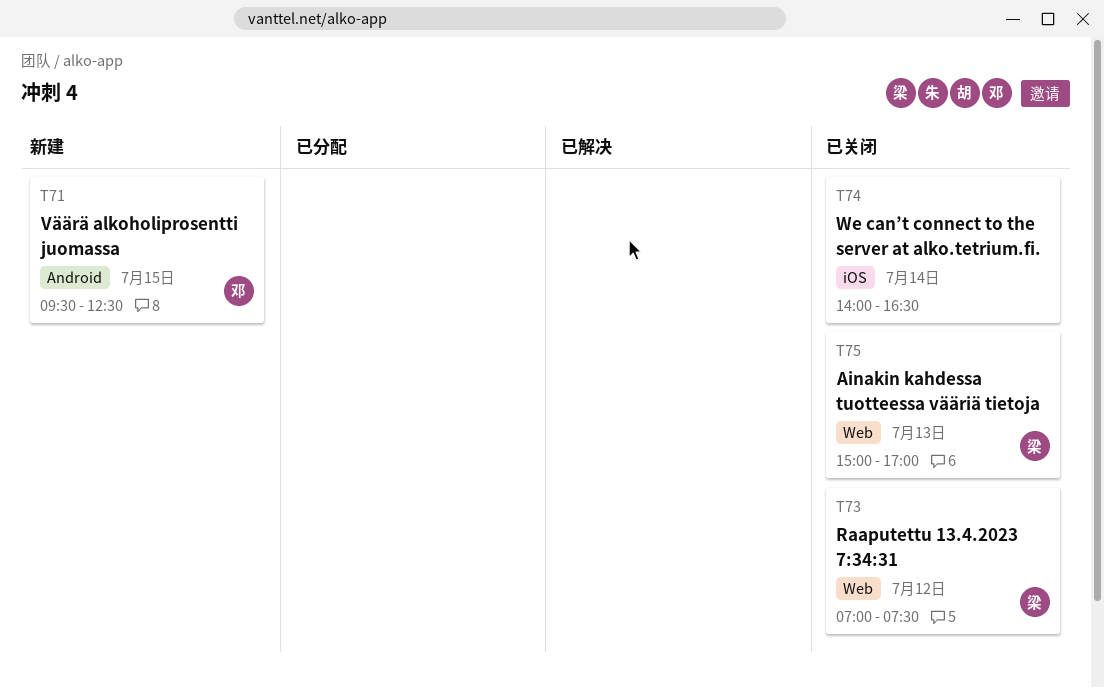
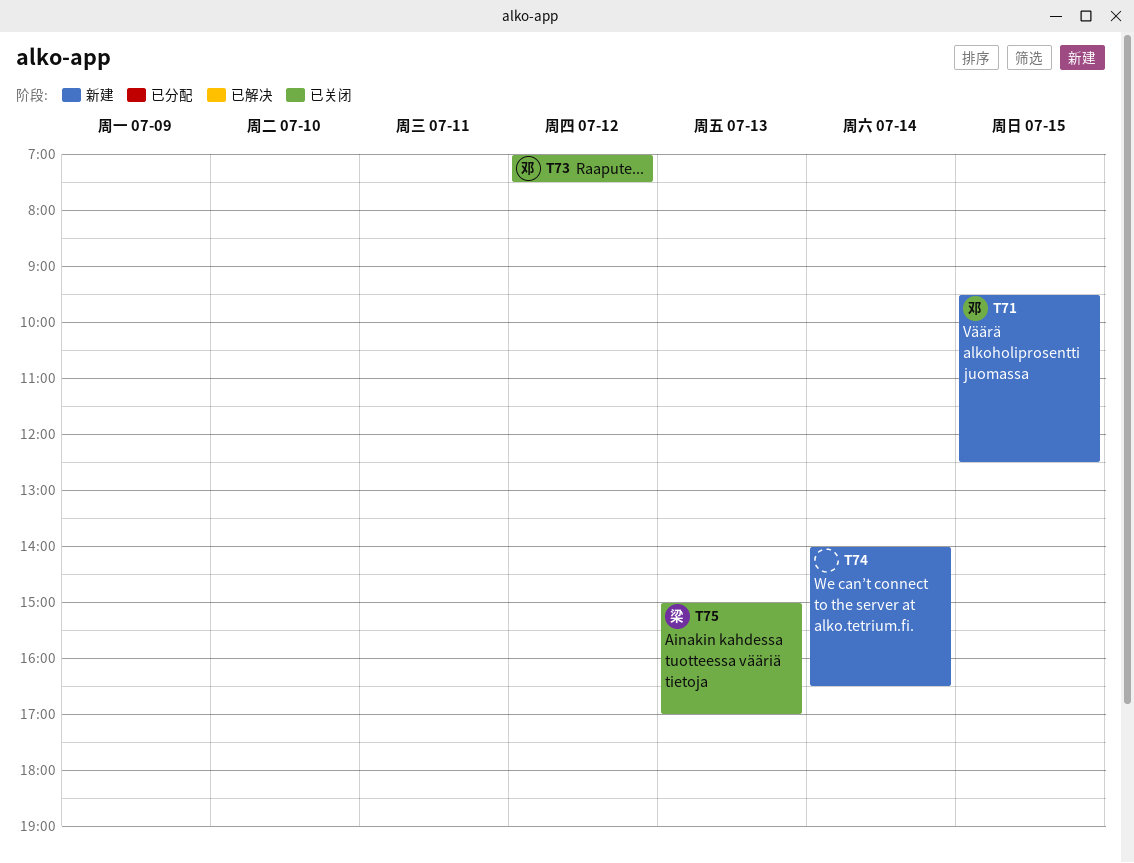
T73, owner: 梁 -> 邓
T74, status: 已关闭 -> 新建

